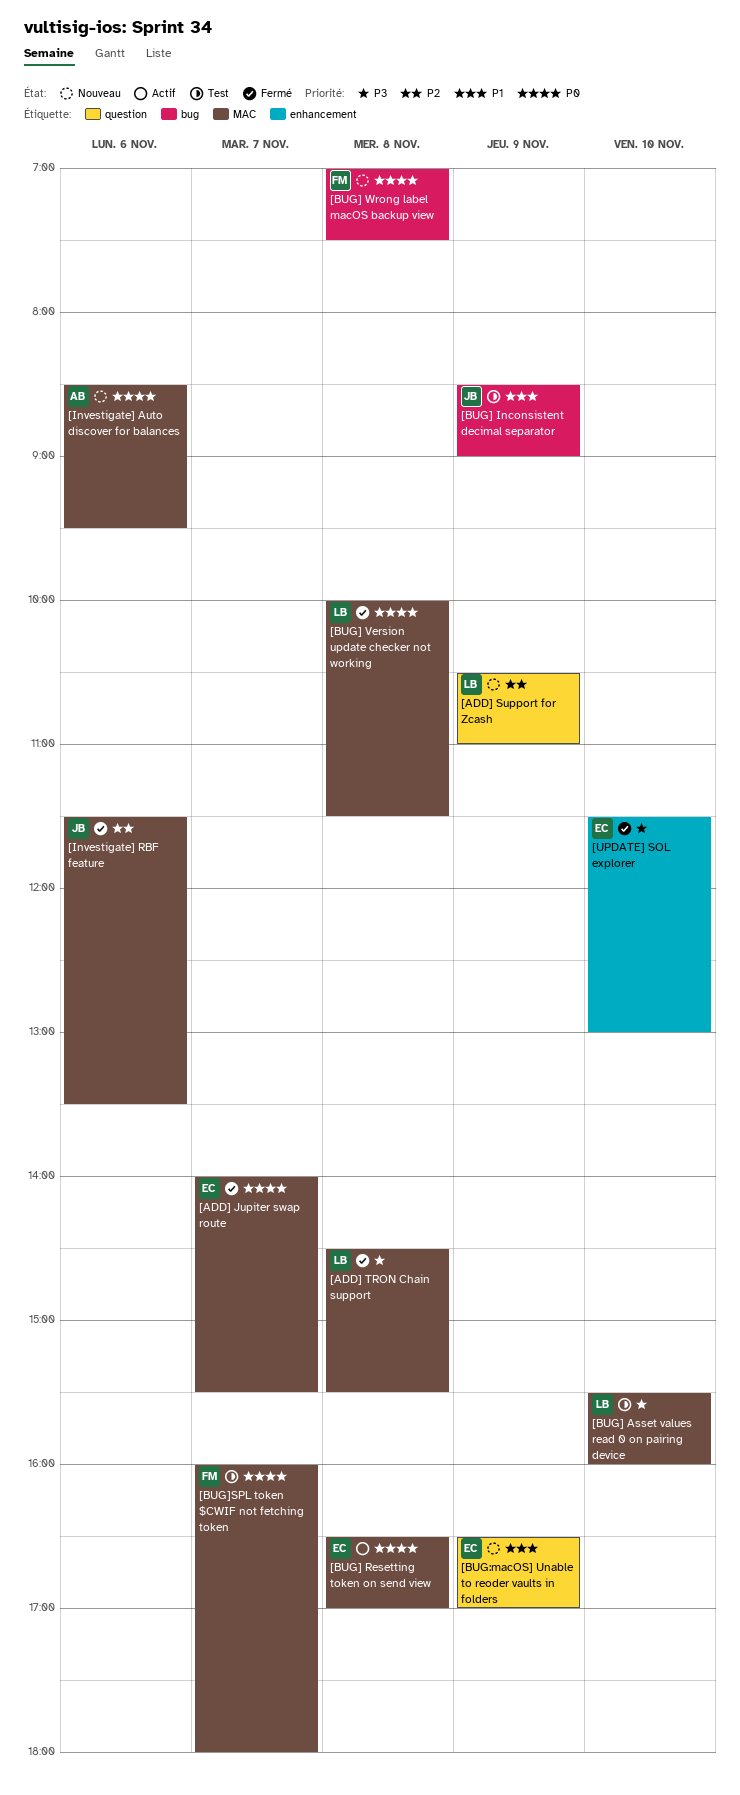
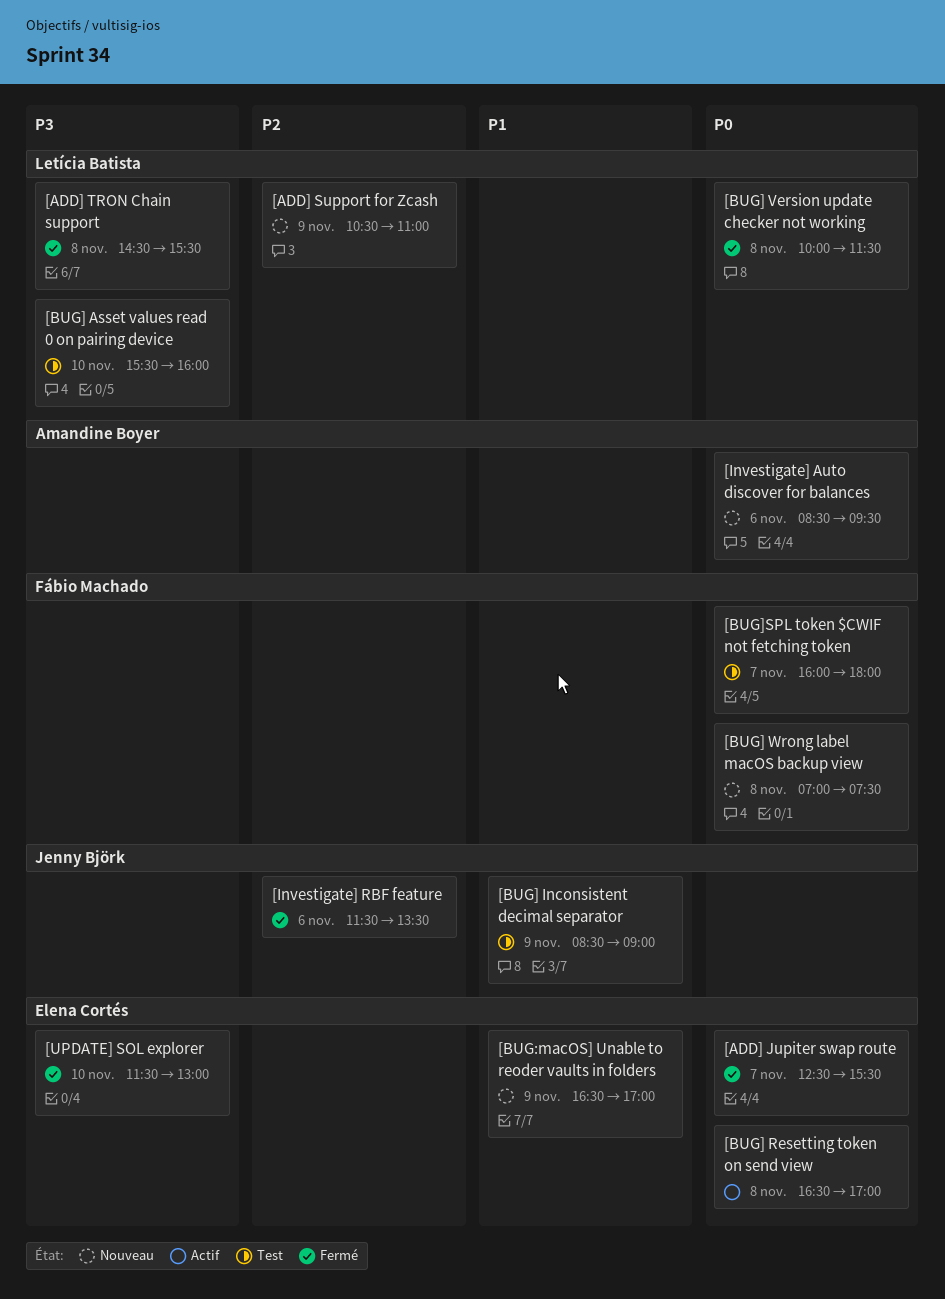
[ADD] Jupiter swap route, begins: 14:00 -> 12:30

